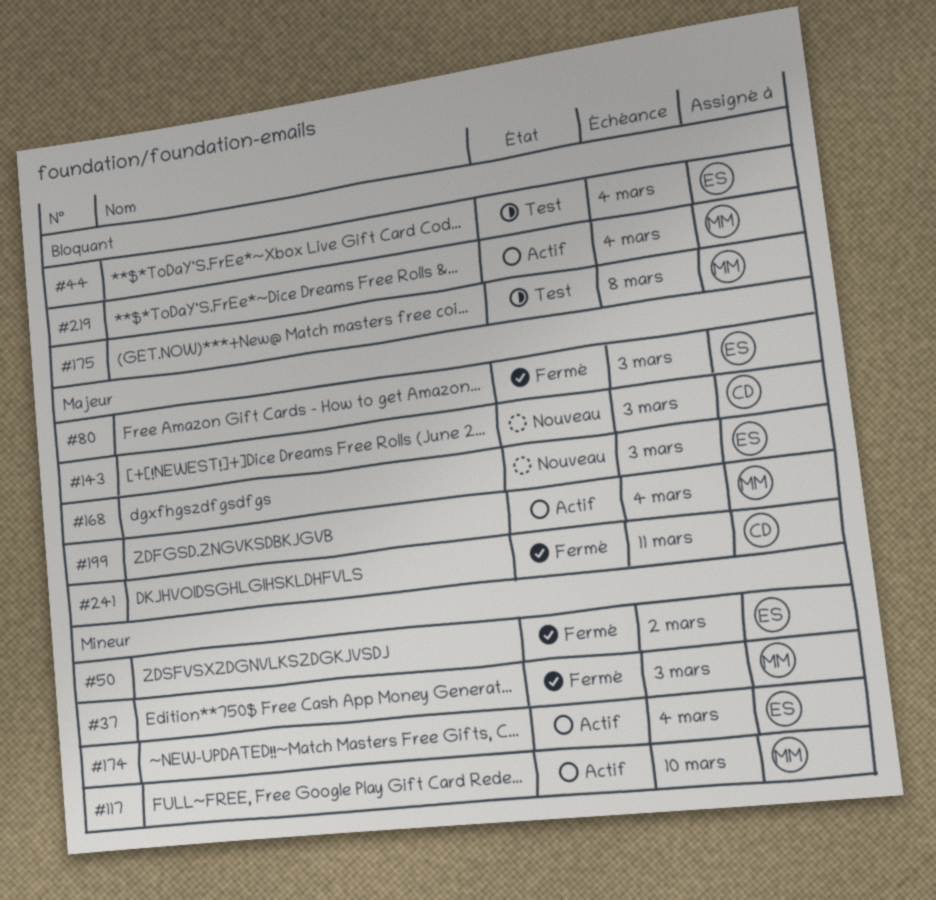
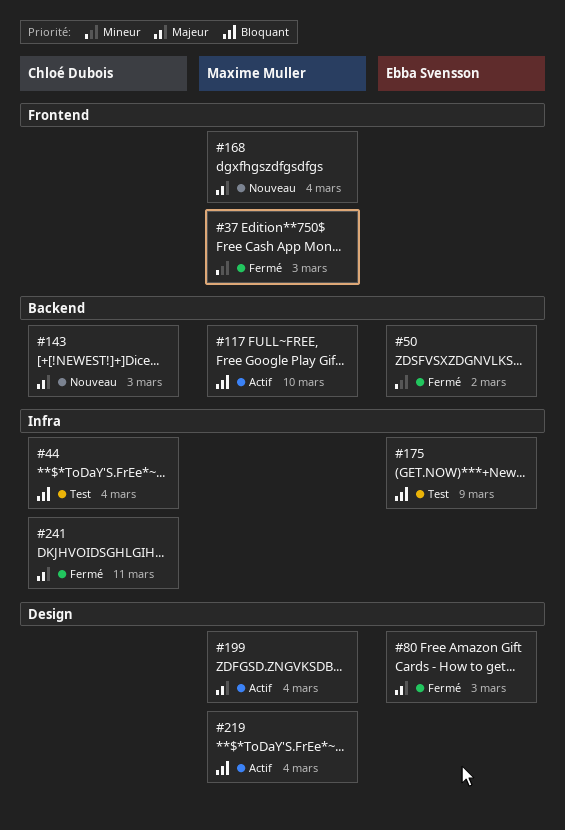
#44, owner: Ebba Svensson -> Chloé Dubois
#117, priority: Mineur -> Bloquant
#168, owner: Ebba Svensson -> Maxime Muller
#168, due: Mar 3 -> Mar 4
#174: present -> none
#175, owner: Maxime Muller -> Ebba Svensson
#175, due: Mar 8 -> Mar 9

